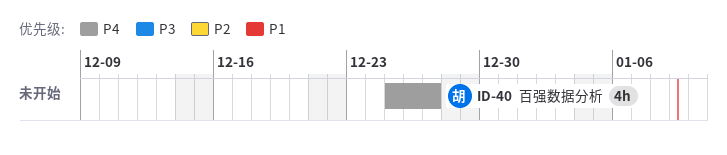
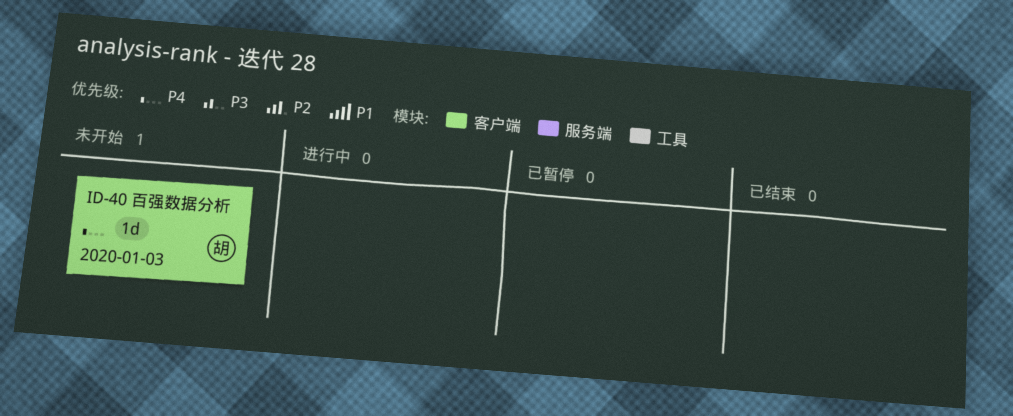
ID-40, estimate: 4h -> 1d
ID-40, due: Dec 27 -> Jan 3

